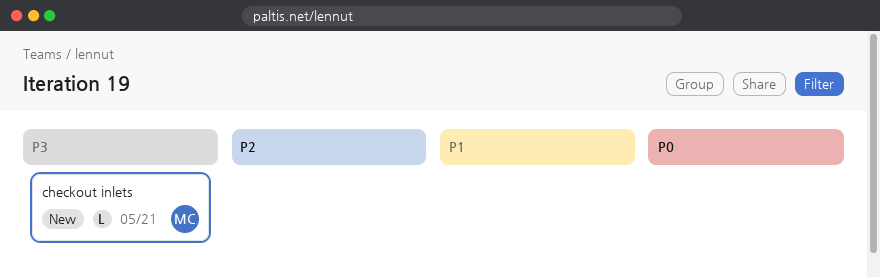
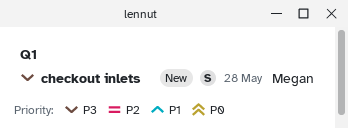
checkout inlets, estimate: L -> S
checkout inlets, due: May 21 -> May 28

